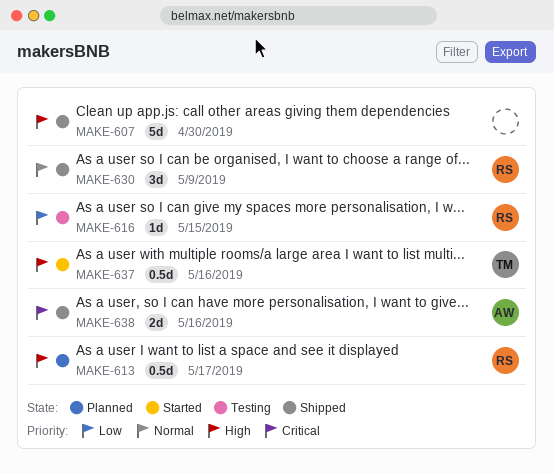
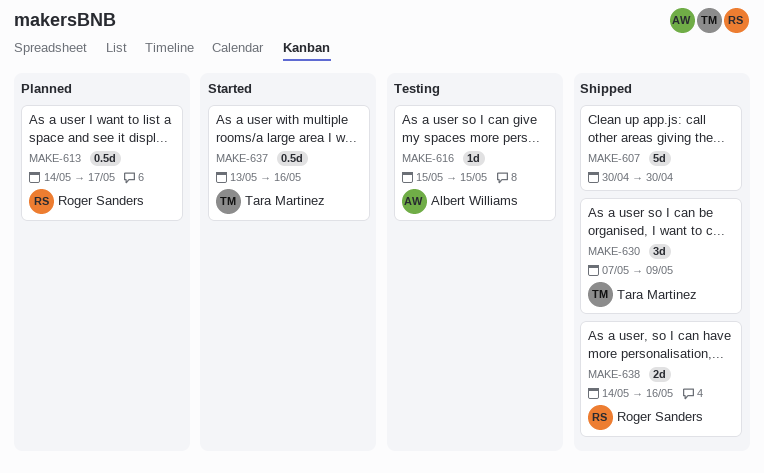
MAKE-616, owner: Roger Sanders -> Albert Williams
MAKE-630, owner: Roger Sanders -> Tara Martinez
MAKE-638, owner: Albert Williams -> Roger Sanders

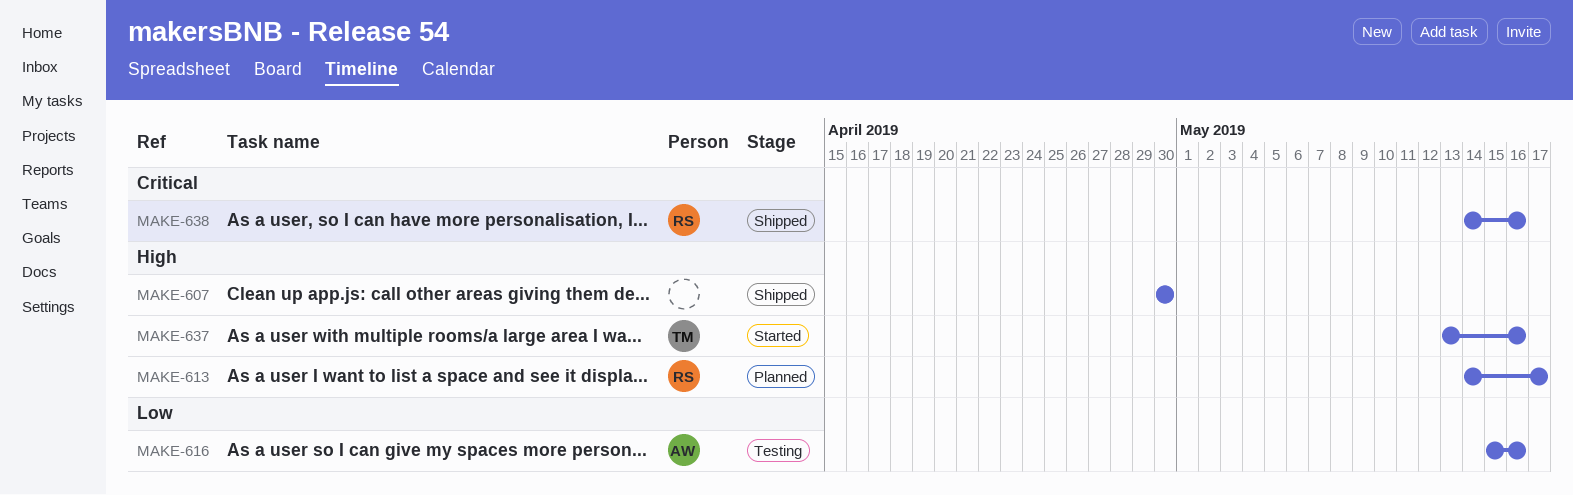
MAKE-616, due: May 15 -> May 16
MAKE-630: present -> none

